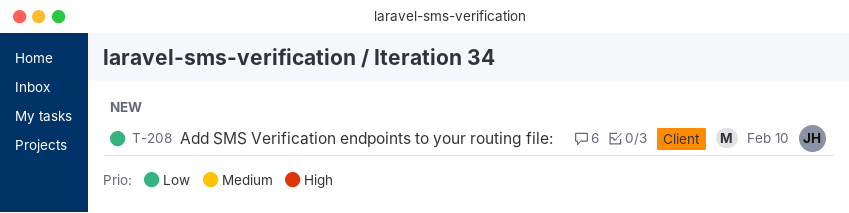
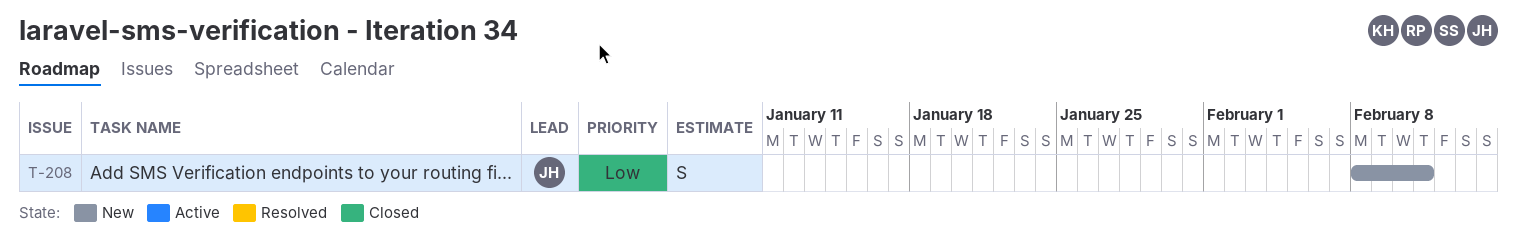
T-208, estimate: M -> S
T-208, due: Feb 10 -> Feb 11

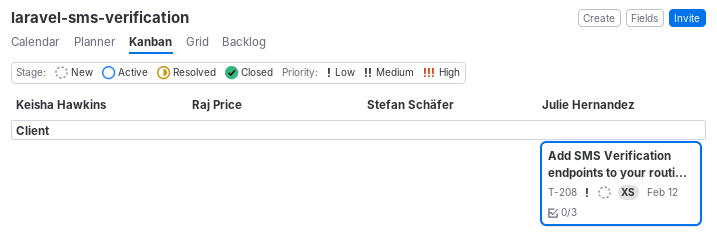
T-208, estimate: S -> XS
T-208, due: Feb 11 -> Feb 12

